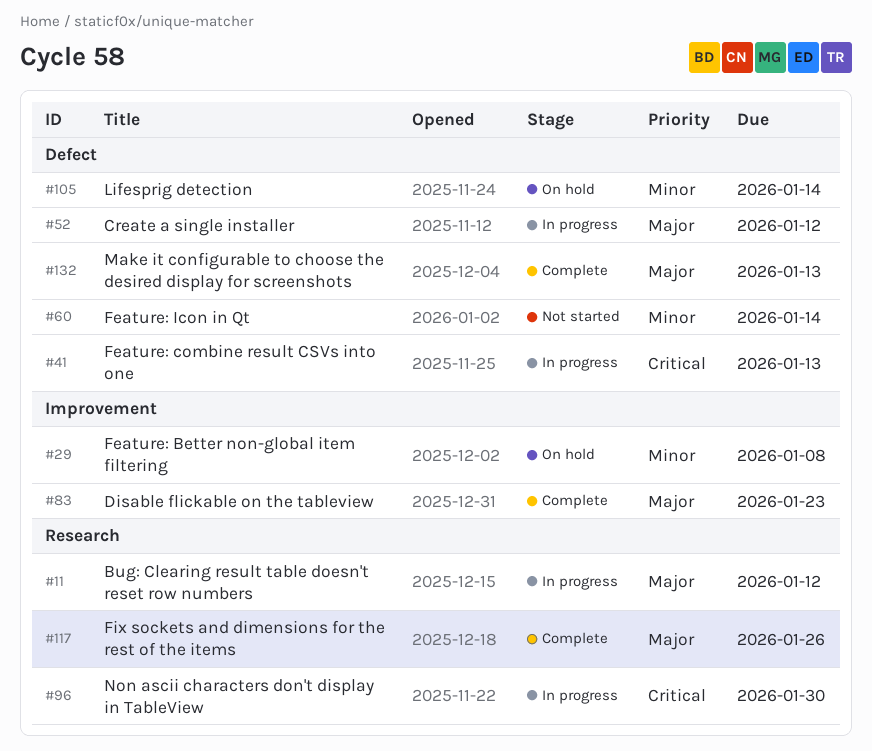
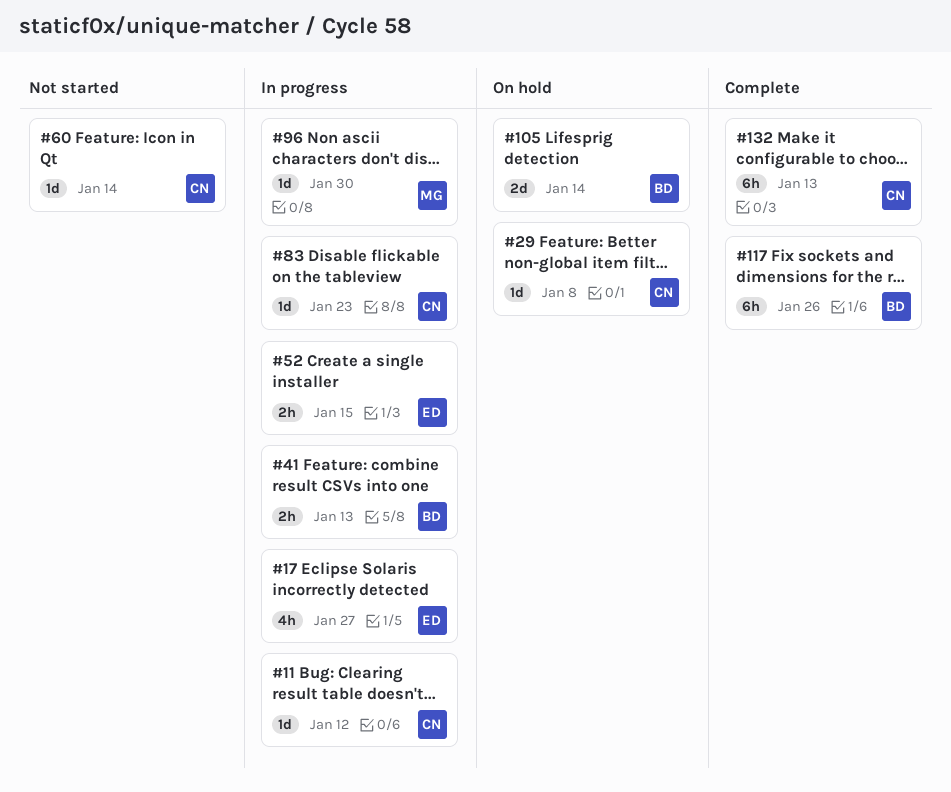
#17: none -> present
#52, due: Jan 12 -> Jan 15
#83, status: Complete -> In progress

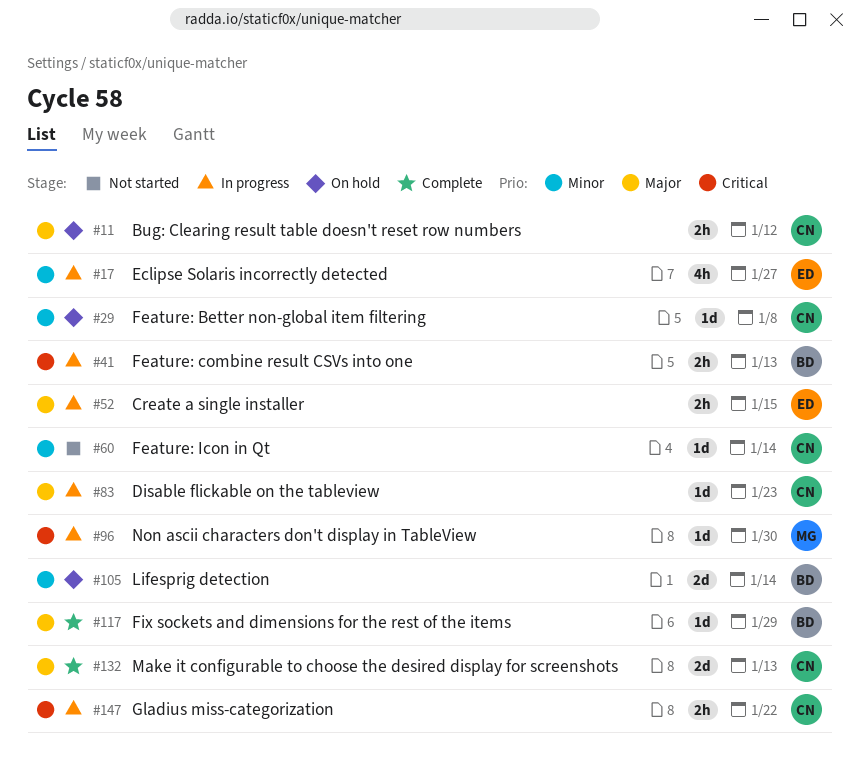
#11, status: In progress -> On hold
#11, estimate: 1d -> 2h
#117, estimate: 6h -> 1d
#117, due: Jan 26 -> Jan 29
#132, estimate: 6h -> 2d
#147: none -> present

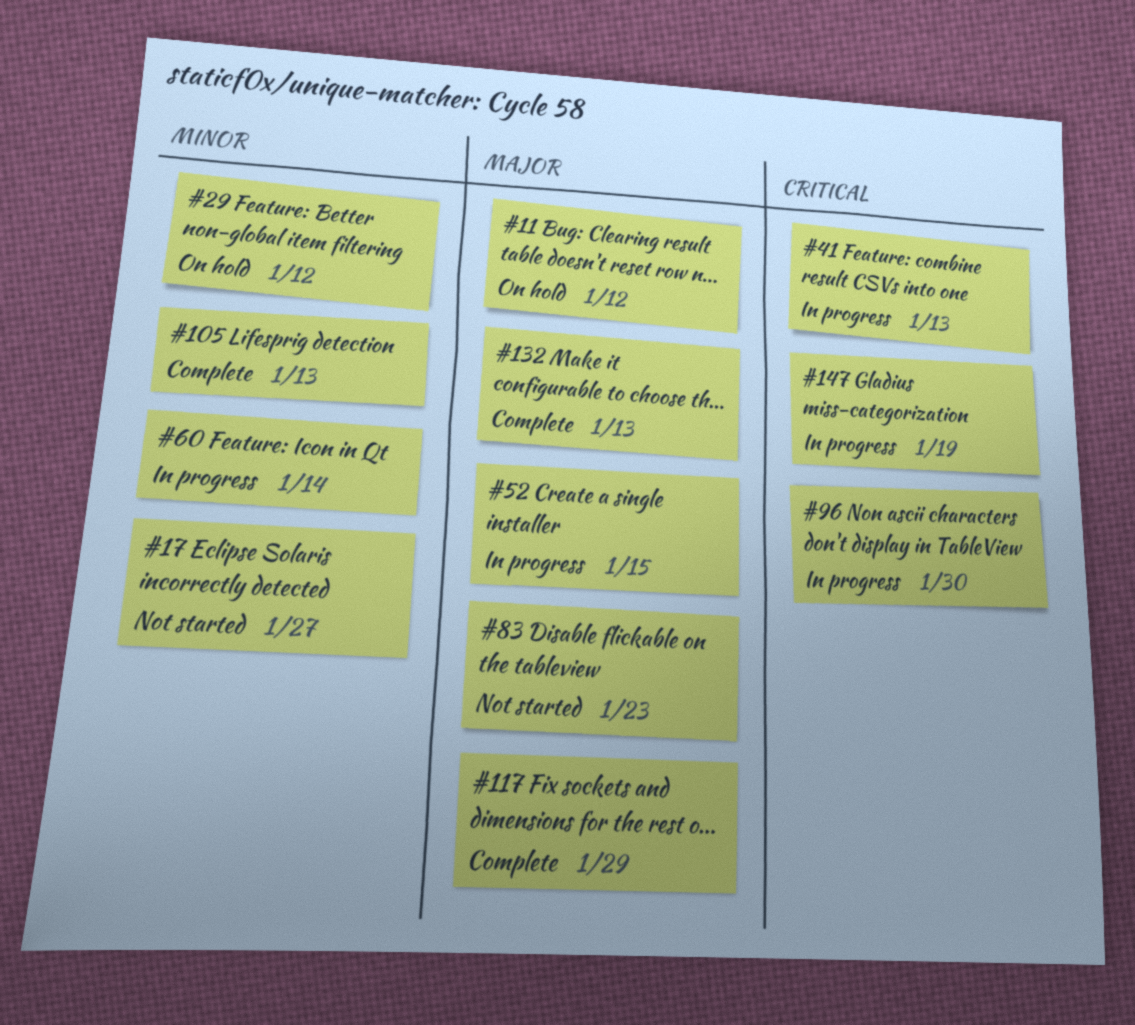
#17, status: In progress -> Not started
#29, due: Jan 8 -> Jan 12
#60, status: Not started -> In progress
#83, status: In progress -> Not started
#105, status: On hold -> Complete
#105, due: Jan 14 -> Jan 13
#147, due: Jan 22 -> Jan 19

